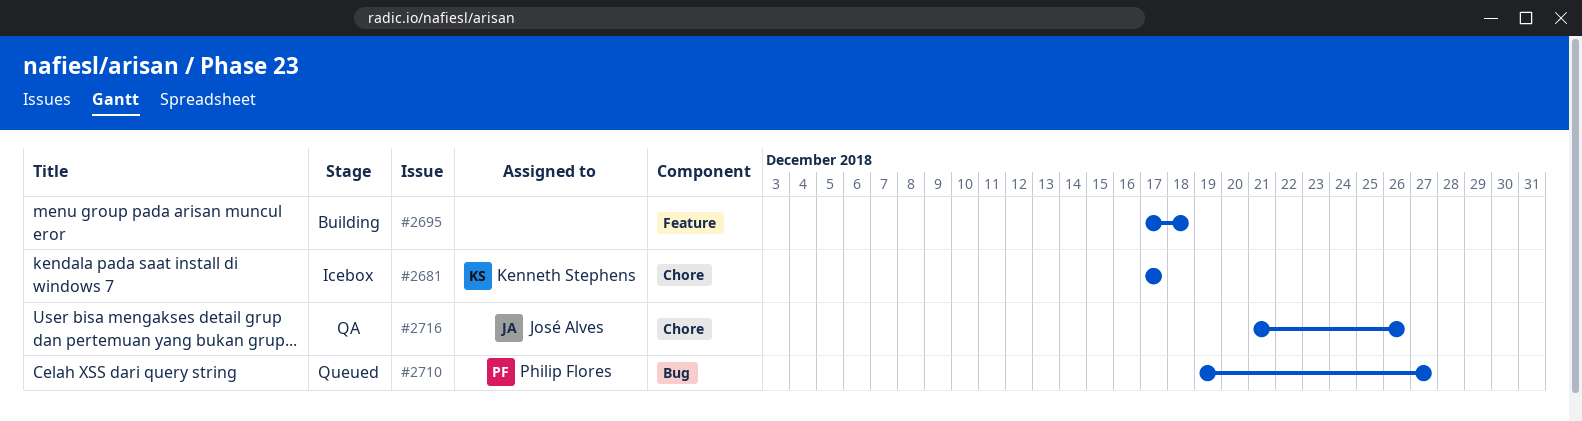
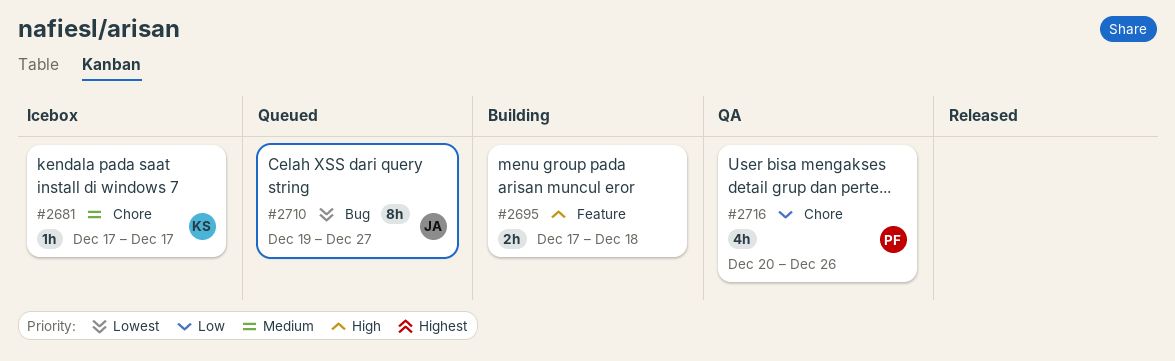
#2710, owner: Philip Flores -> José Alves
#2716, owner: José Alves -> Philip Flores
#2716, start: Dec 21 -> Dec 20

